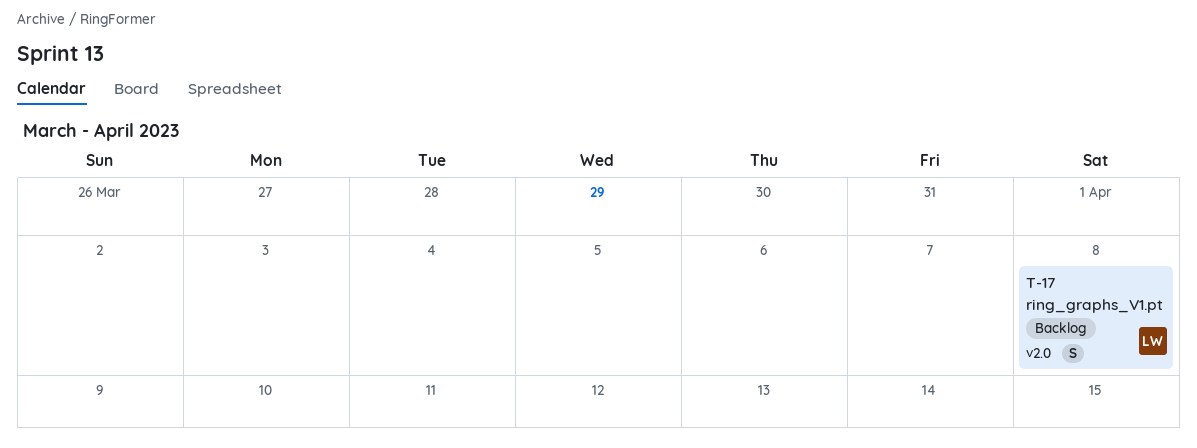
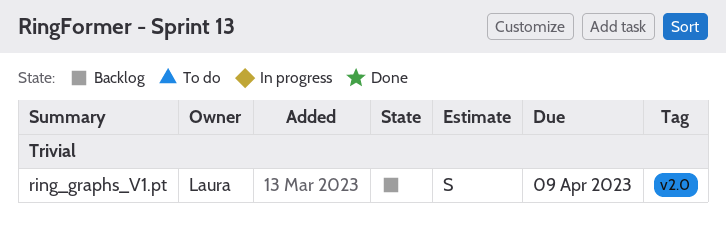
ring_graphs_V1.pt, due: Apr 8 -> Apr 9

